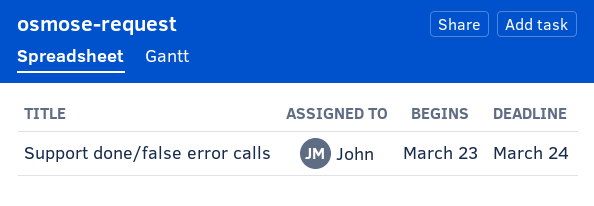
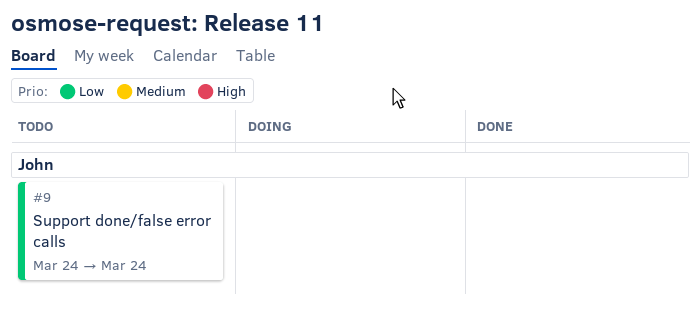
Support done/false error calls, start: Mar 23 -> Mar 24

